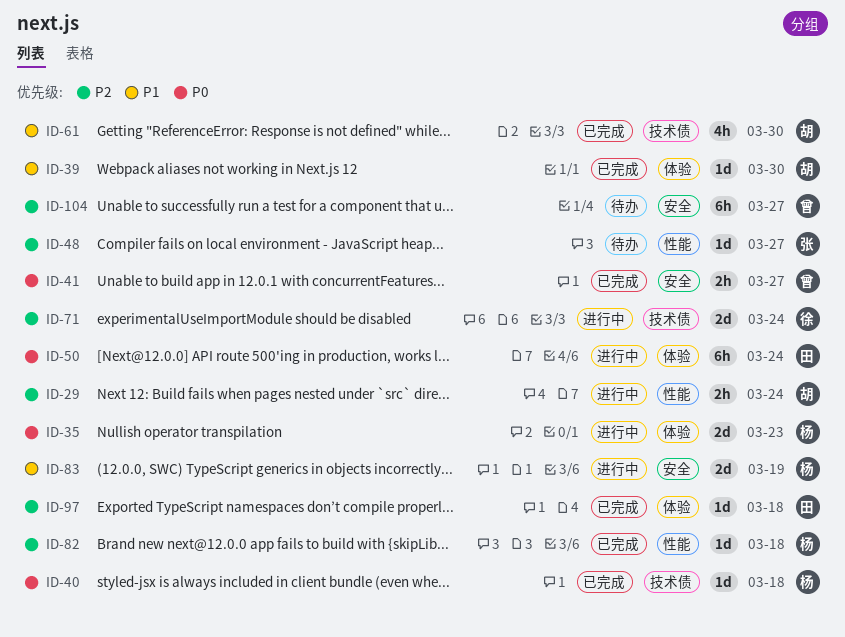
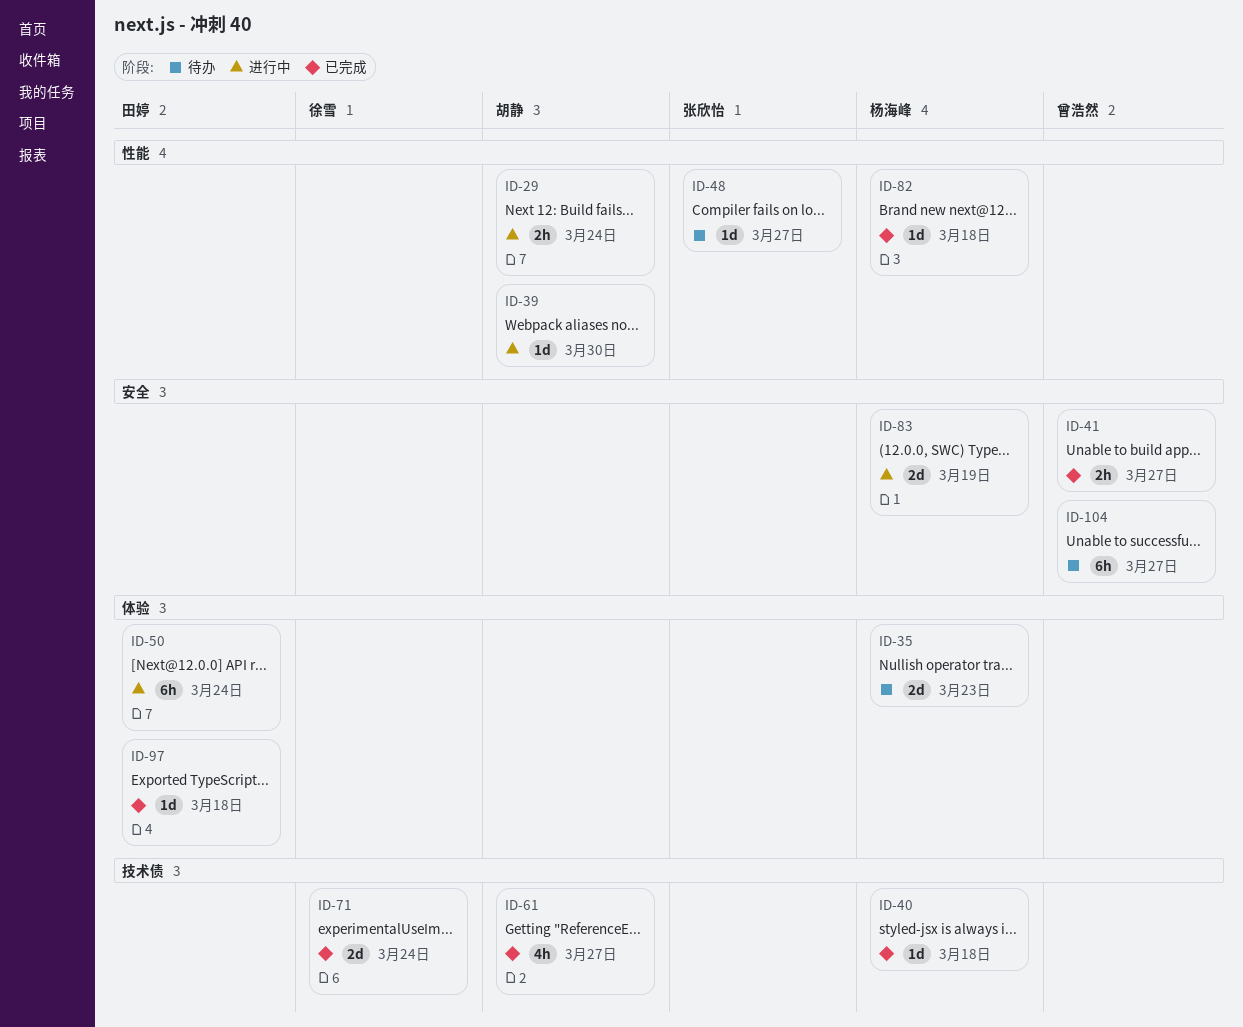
ID-35, status: 进行中 -> 待办
ID-39, status: 已完成 -> 进行中
ID-39, label: 体验 -> 性能
ID-61, due: Mar 30 -> Mar 27
ID-71, status: 进行中 -> 已完成

